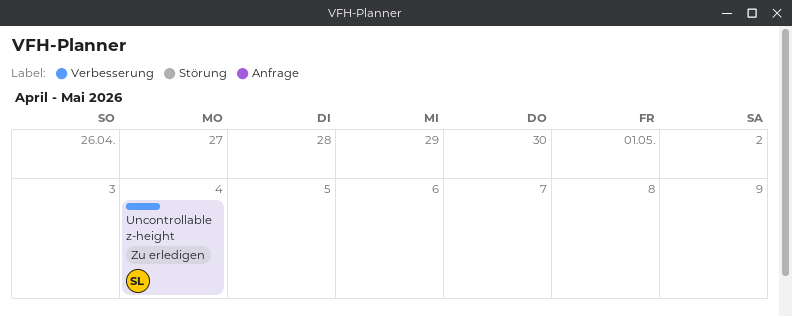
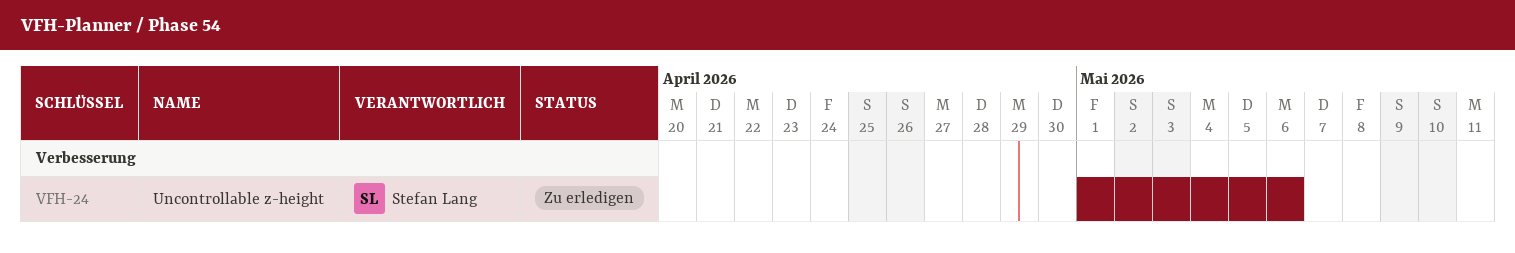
Uncontrollable z-height, due: May 4 -> May 6

